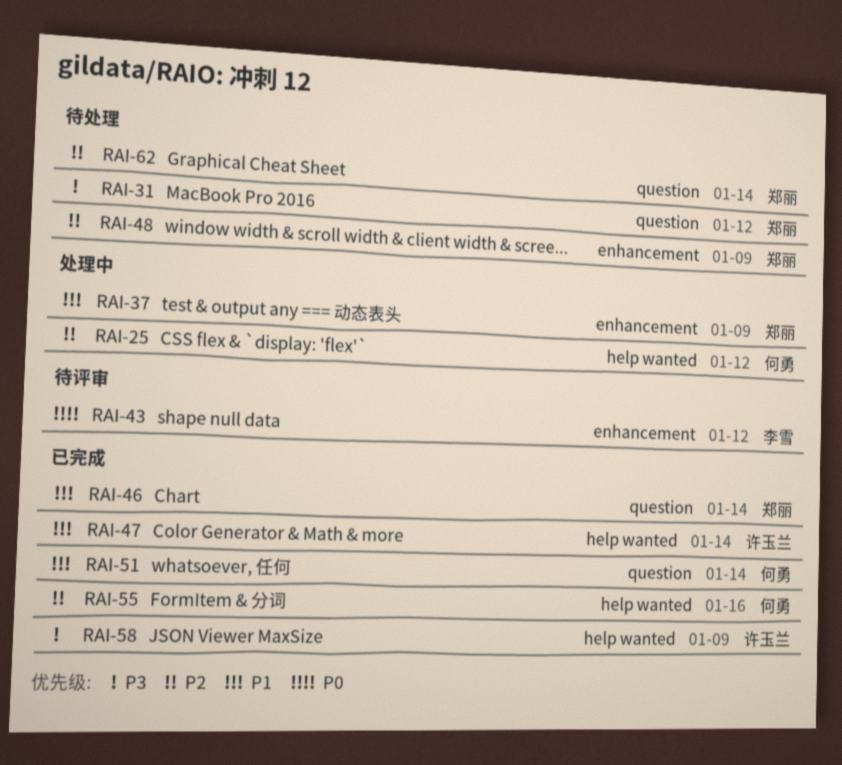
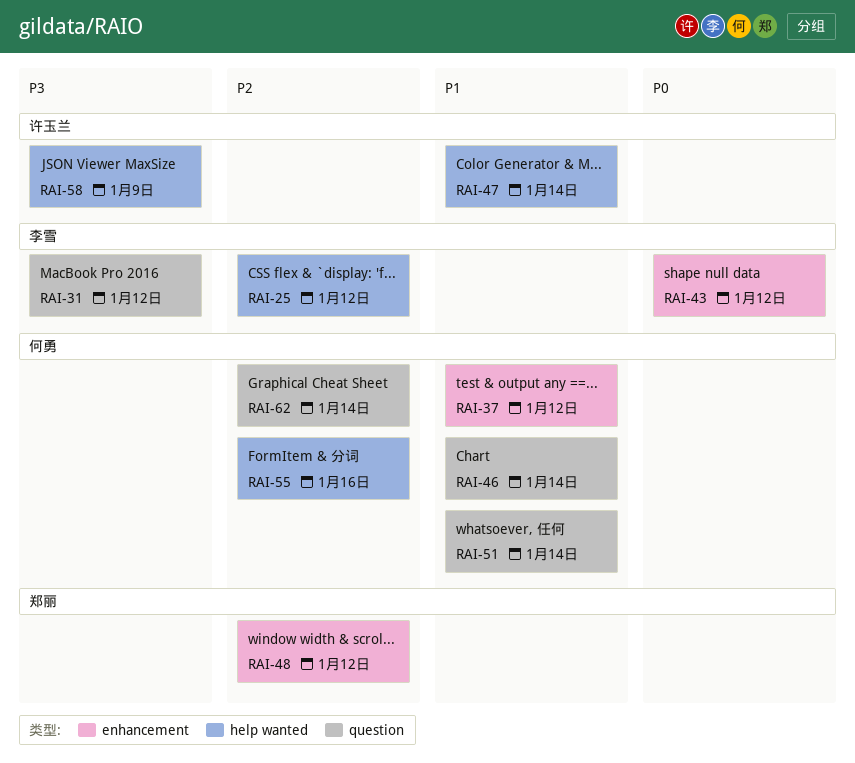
RAI-25, owner: 何勇 -> 李雪
RAI-31, owner: 郑丽 -> 李雪
RAI-37, owner: 郑丽 -> 何勇
RAI-37, due: Jan 9 -> Jan 12
RAI-46, owner: 郑丽 -> 何勇
RAI-48, due: Jan 9 -> Jan 12
RAI-62, owner: 郑丽 -> 何勇

